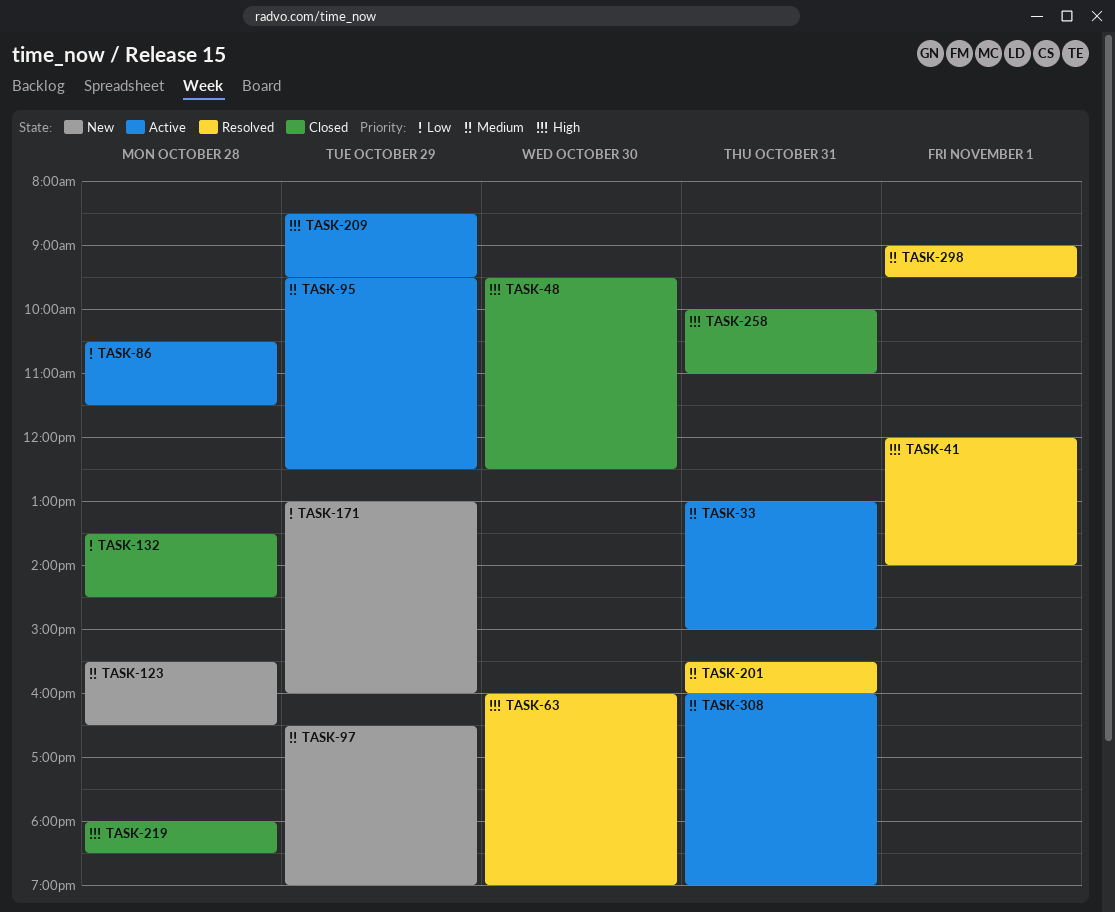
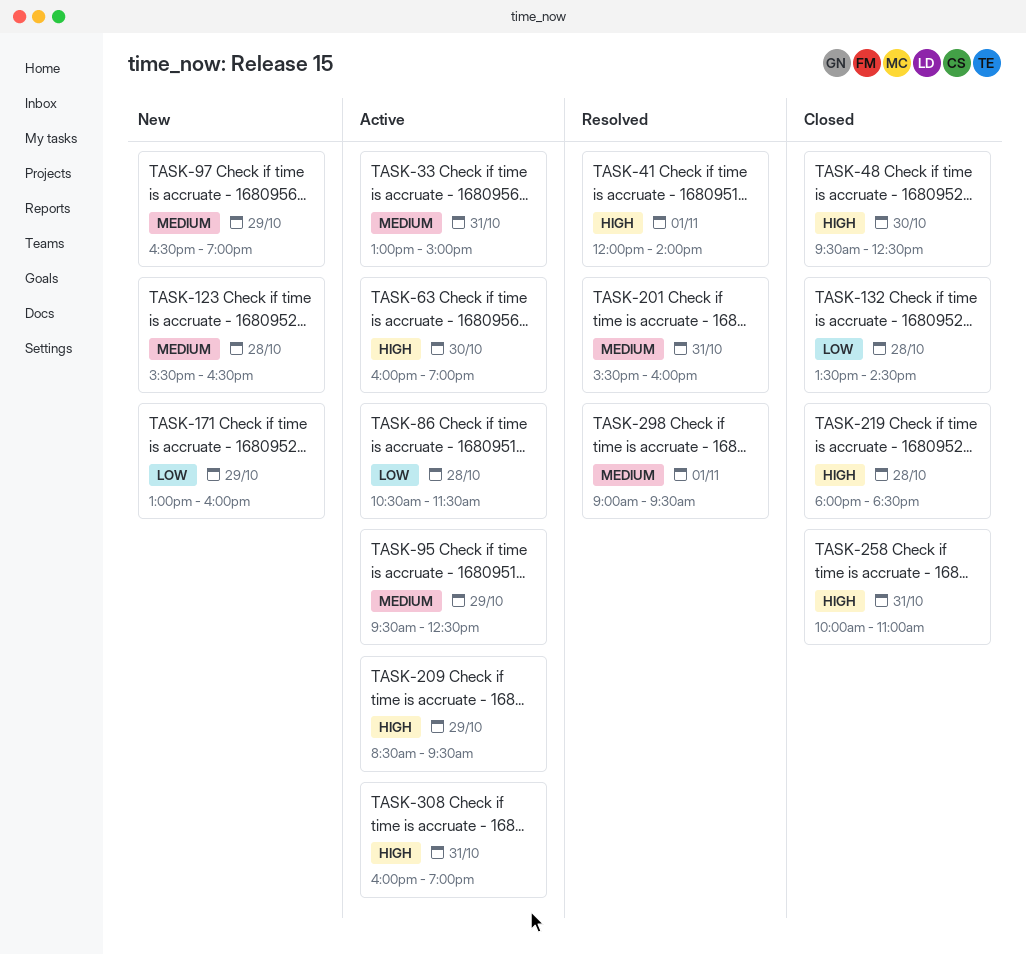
TASK-63, status: Resolved -> Active
TASK-308, priority: Medium -> High

